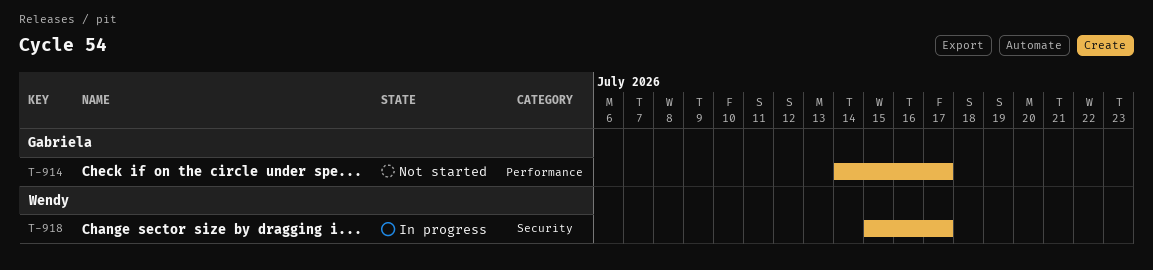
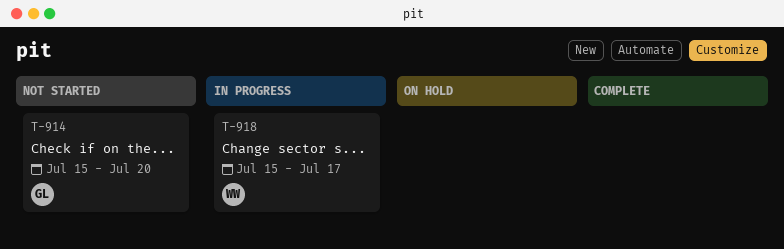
T-914, start: Jul 14 -> Jul 15
T-914, due: Jul 17 -> Jul 20

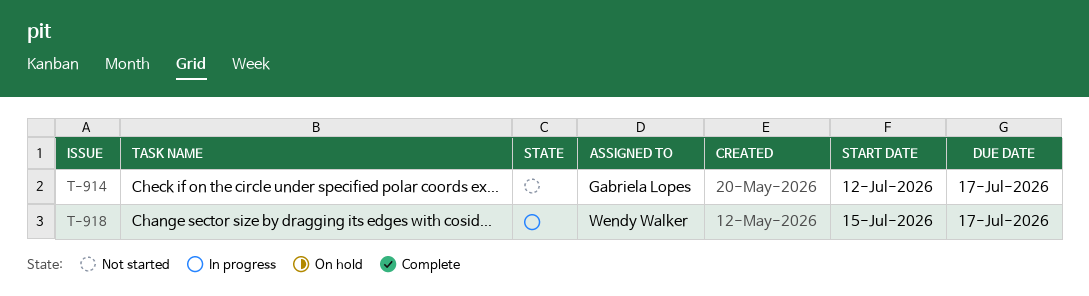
T-914, start: Jul 15 -> Jul 12
T-914, due: Jul 20 -> Jul 17

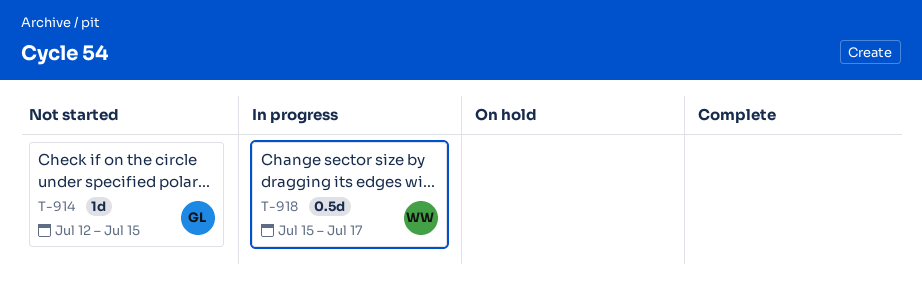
T-914, due: Jul 17 -> Jul 15

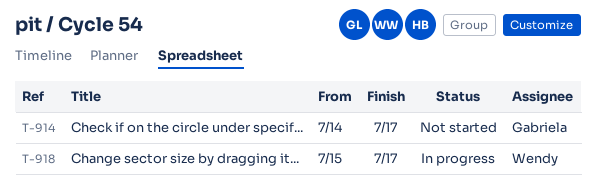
T-914, start: Jul 12 -> Jul 14
T-914, due: Jul 15 -> Jul 17

